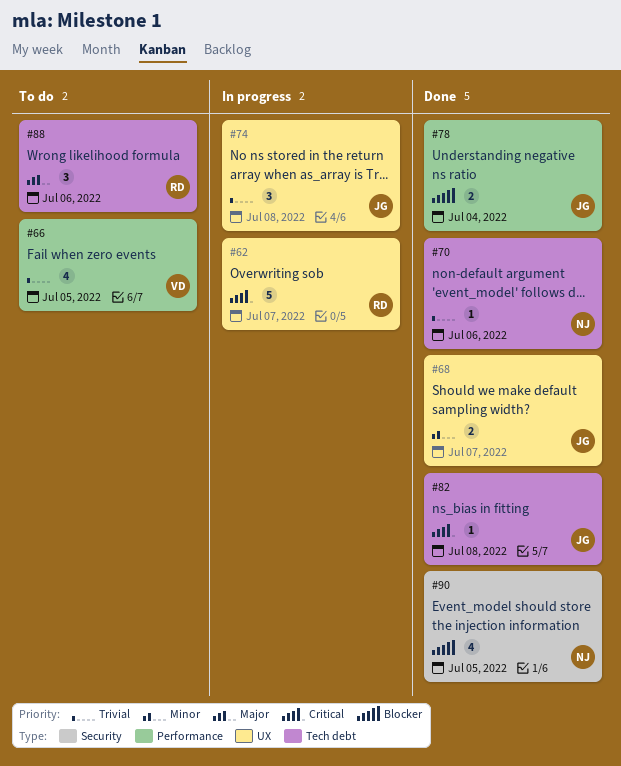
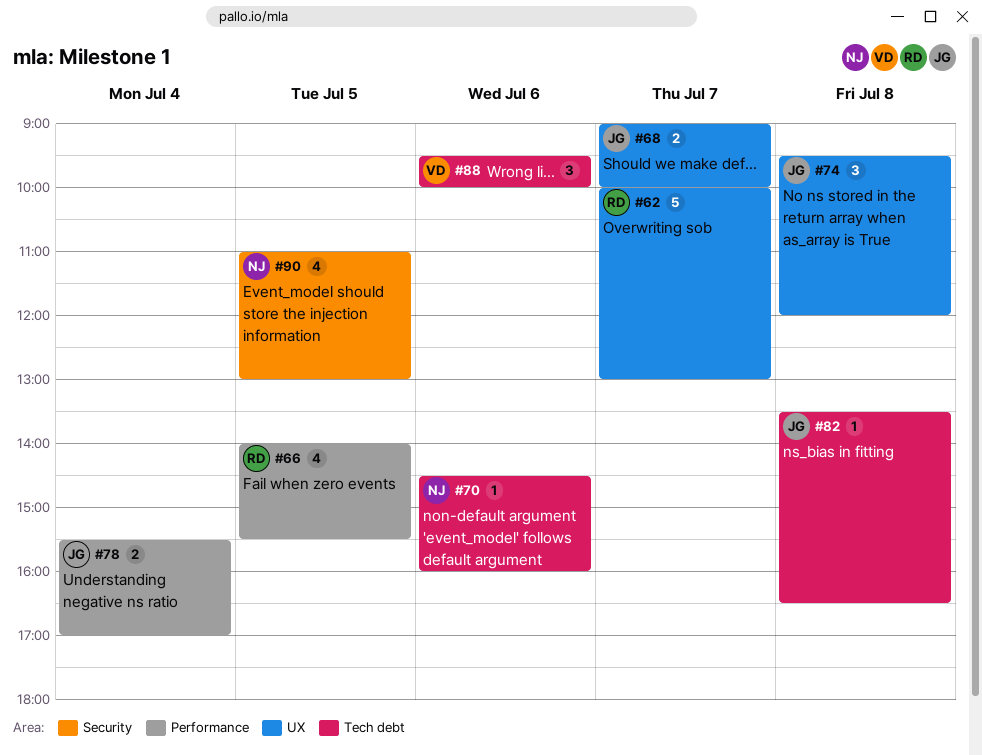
#66, owner: VD -> RD
#88, owner: RD -> VD

